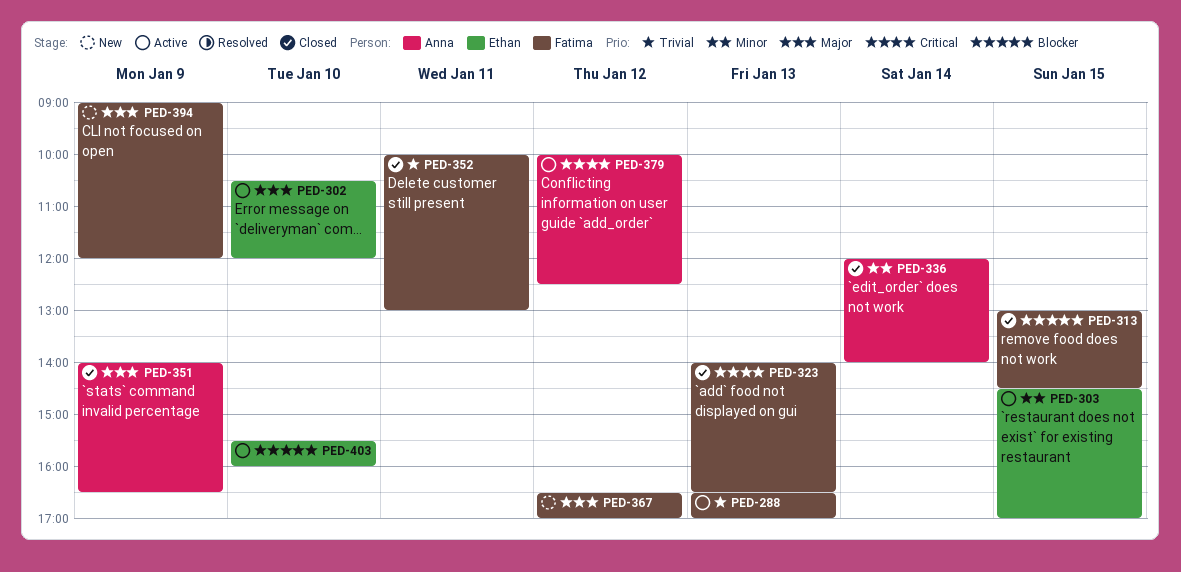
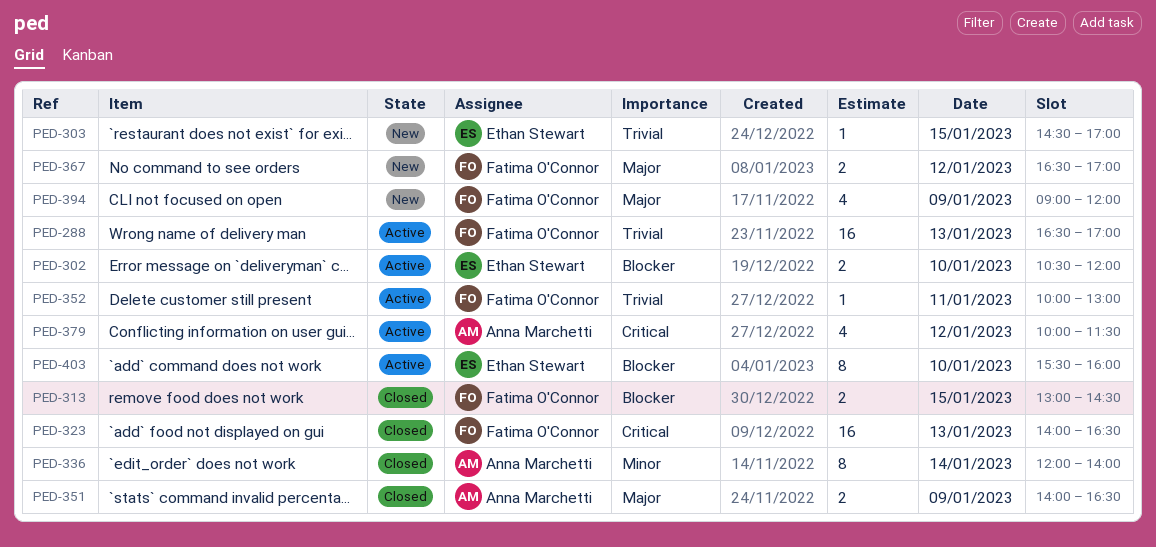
PED-302, priority: Major -> Blocker
PED-303, status: Active -> New
PED-303, priority: Minor -> Trivial
PED-352, status: Closed -> Active
PED-379, ends: 12:30 -> 11:30

